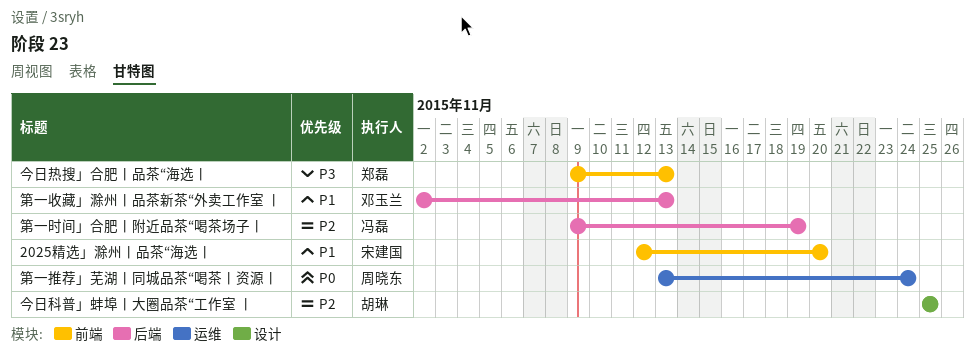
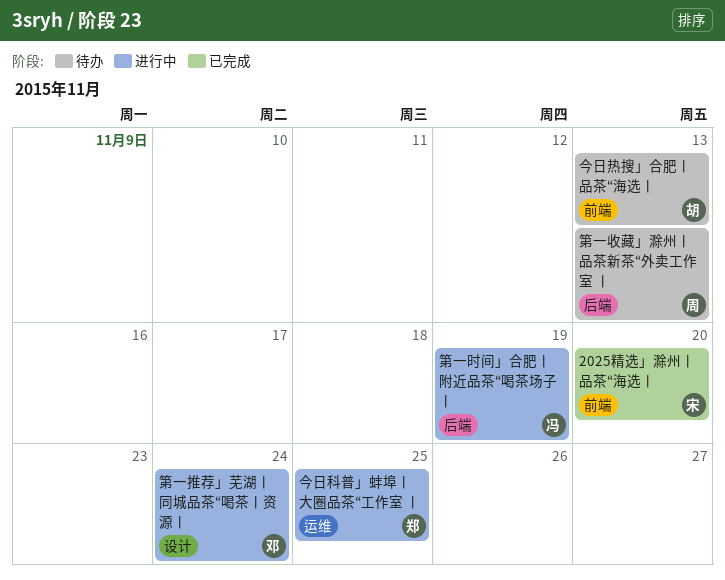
今日热搜」合肥丨品茶“海选丨, owner: 郑磊 -> 胡琳
今日科普」蚌埠丨大圈品茶“工作室 丨, owner: 胡琳 -> 郑磊
今日科普」蚌埠丨大圈品茶“工作室 丨, label: 设计 -> 运维
第一推荐」芜湖丨同城品茶“喝茶丨资源丨, owner: 周晓东 -> 邓玉兰
第一推荐」芜湖丨同城品茶“喝茶丨资源丨, label: 运维 -> 设计
第一收藏」滁州丨品茶新茶“外卖工作室 丨, owner: 邓玉兰 -> 周晓东

